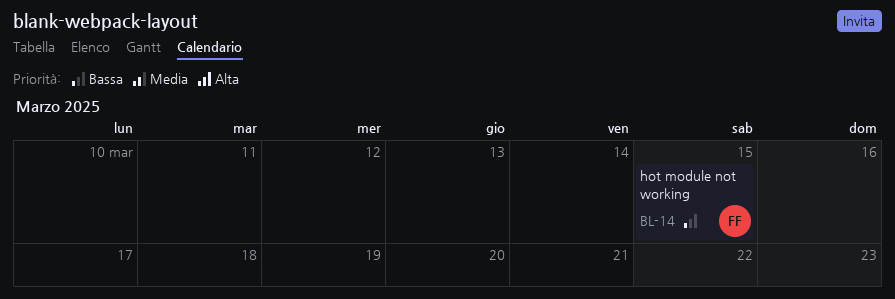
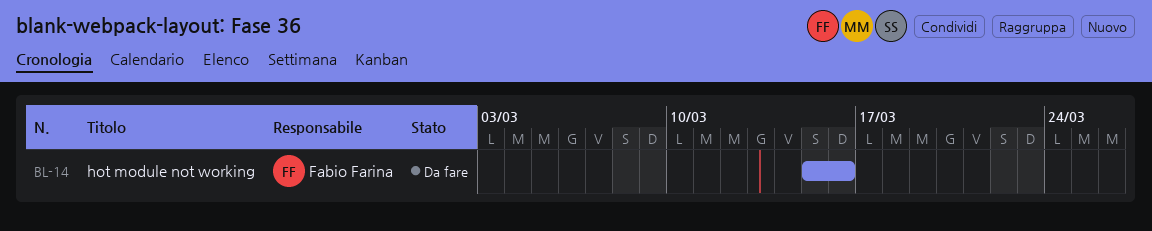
BL-14, due: Mar 15 -> Mar 16

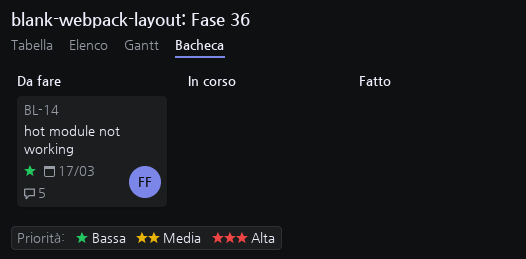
BL-14, due: Mar 16 -> Mar 17

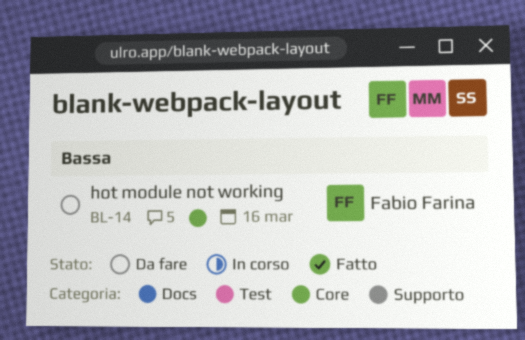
BL-14, due: Mar 17 -> Mar 16

